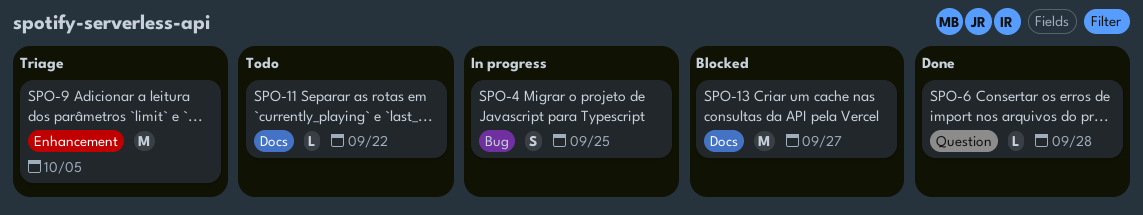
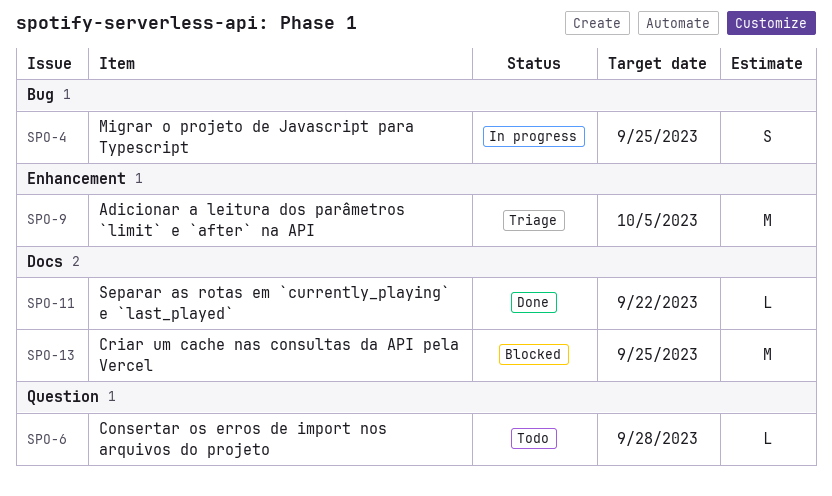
SPO-6, status: Done -> Todo
SPO-11, status: Todo -> Done
SPO-13, due: Sep 27 -> Sep 25

